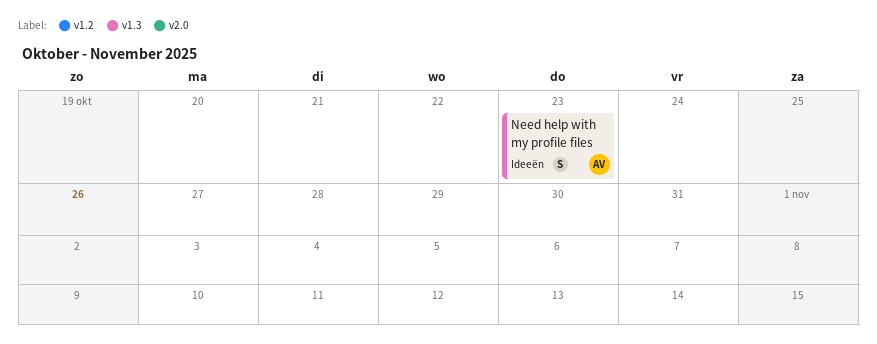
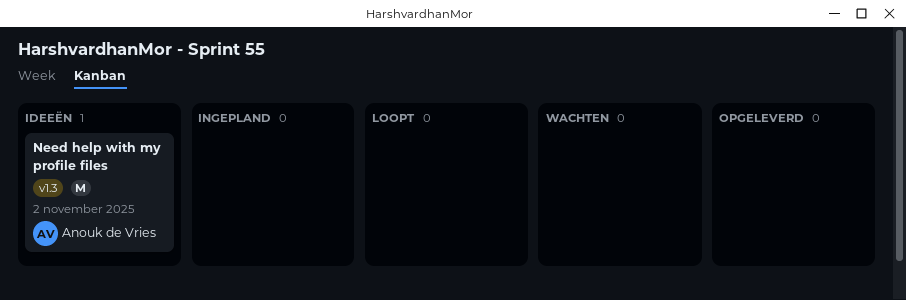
Need help with my profile files, estimate: S -> M
Need help with my profile files, due: Oct 23 -> Nov 2

